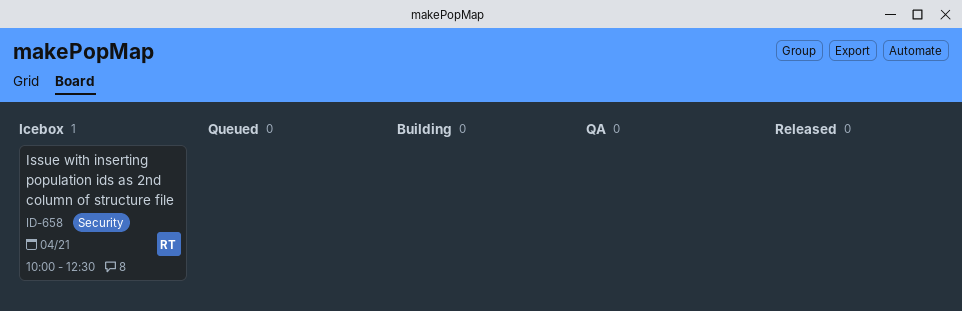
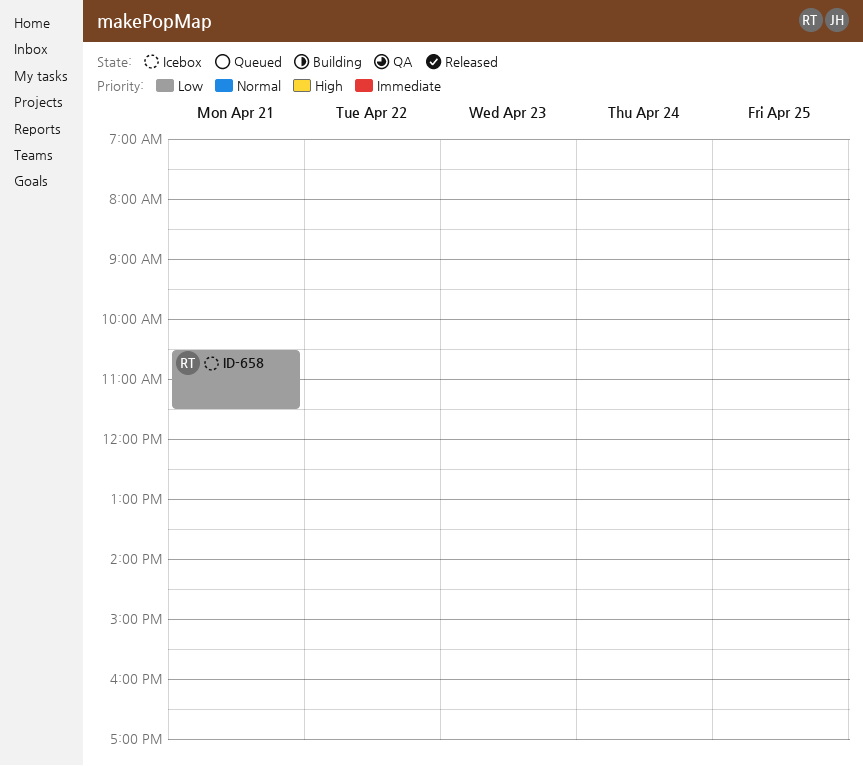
ID-658, begins: 10:00 -> 10:30
ID-658, ends: 12:30 -> 11:30

